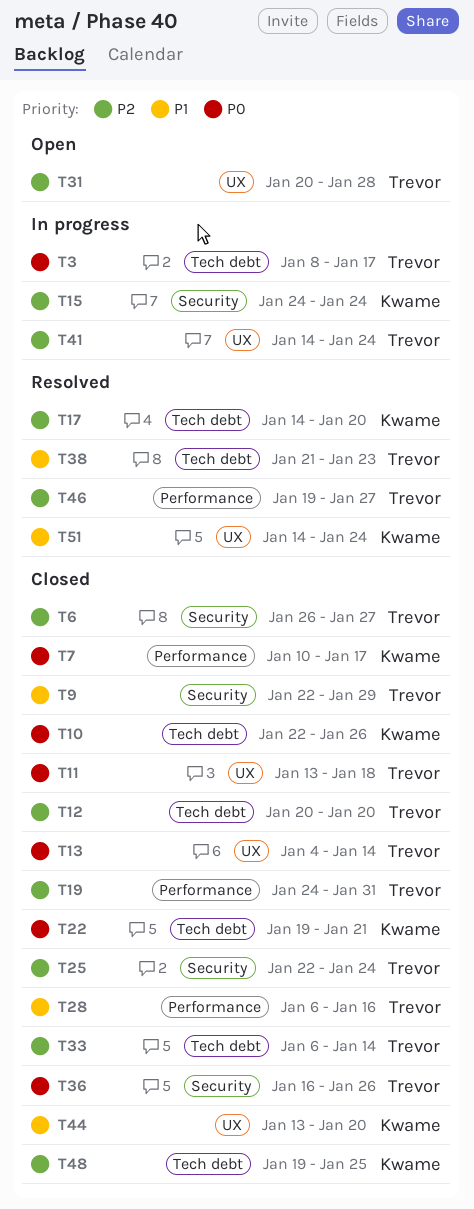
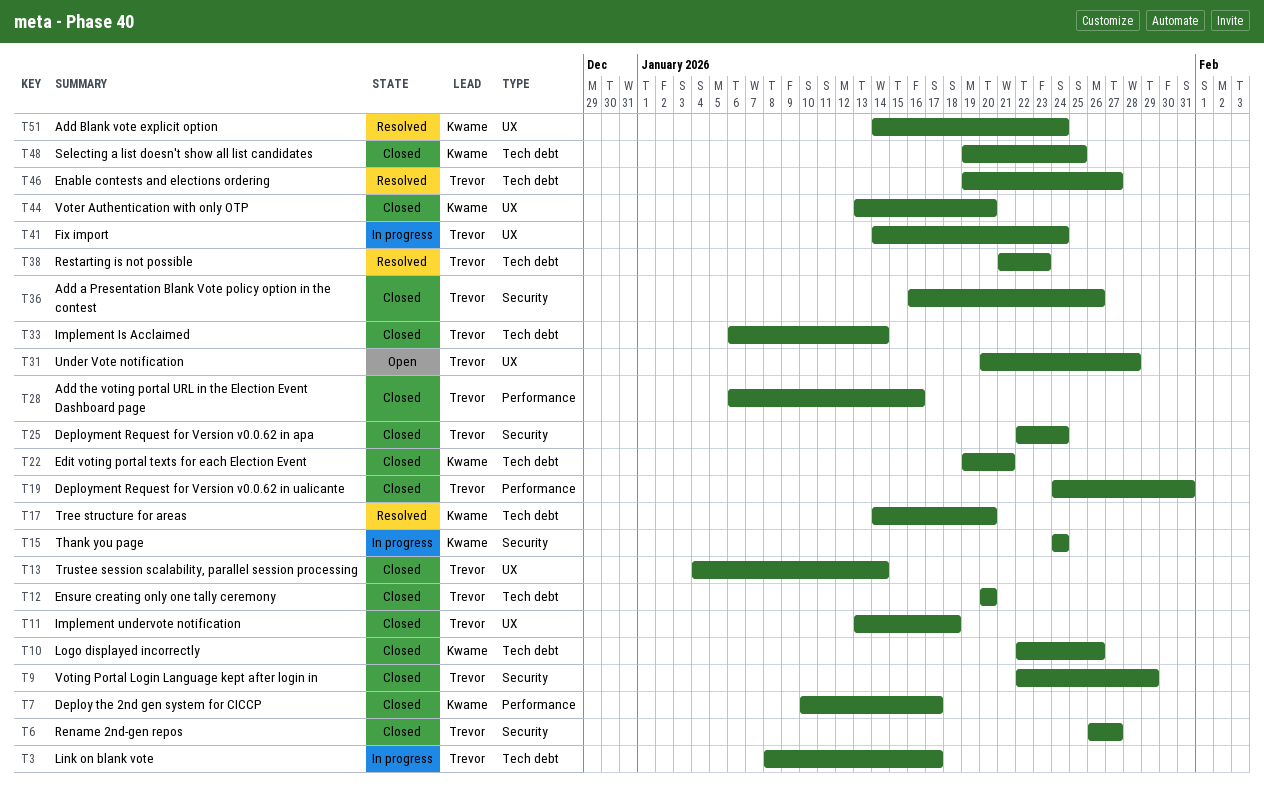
T46, label: Performance -> Tech debt

